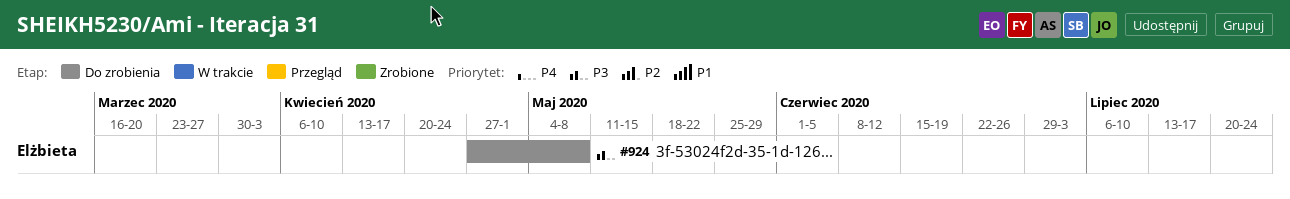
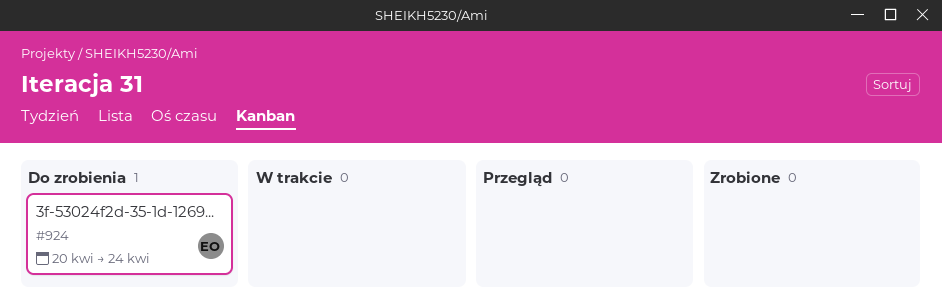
#924, start: Apr 27 -> Apr 20
#924, due: May 8 -> Apr 24

